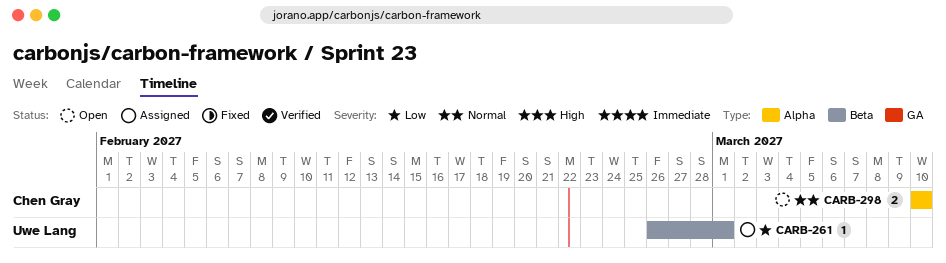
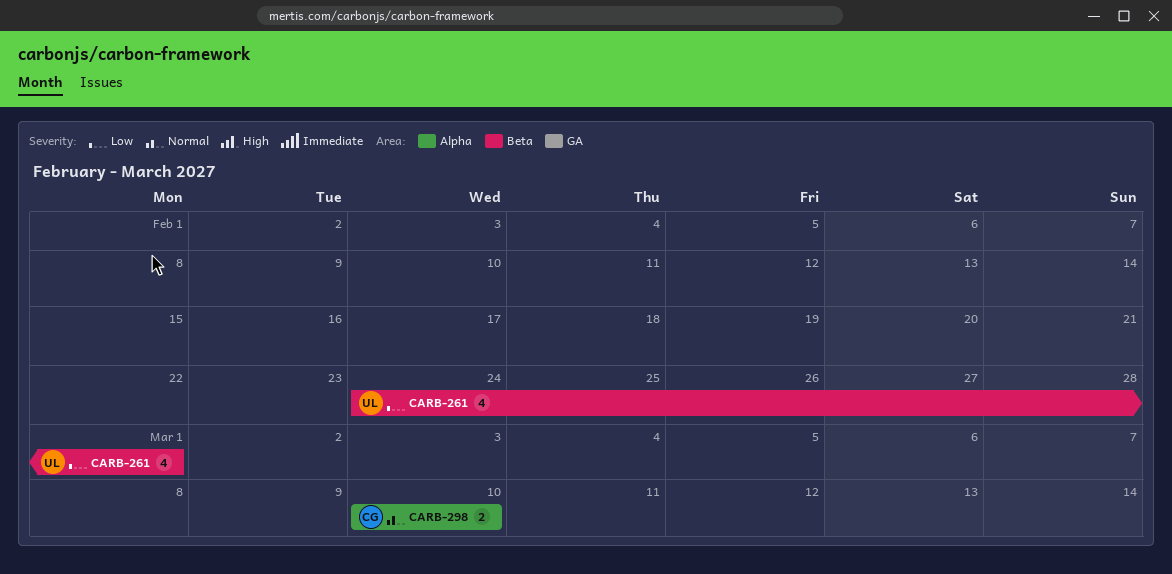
CARB-261, estimate: 1 -> 4
CARB-261, start: Feb 26 -> Feb 24

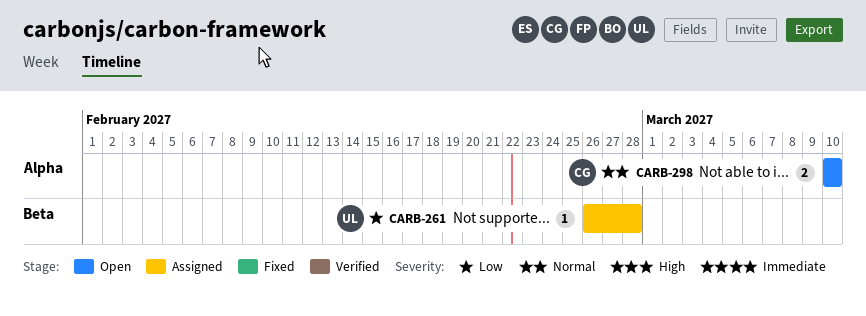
CARB-261, estimate: 4 -> 1
CARB-261, start: Feb 24 -> Feb 26
CARB-261, due: Mar 1 -> Feb 28

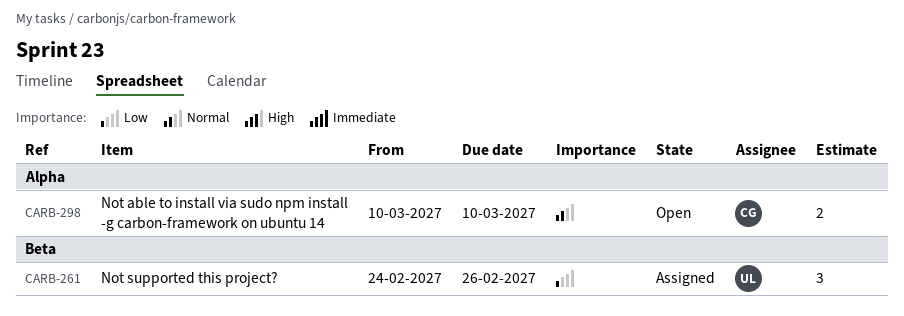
CARB-261, estimate: 1 -> 3
CARB-261, start: Feb 26 -> Feb 24
CARB-261, due: Feb 28 -> Feb 26

